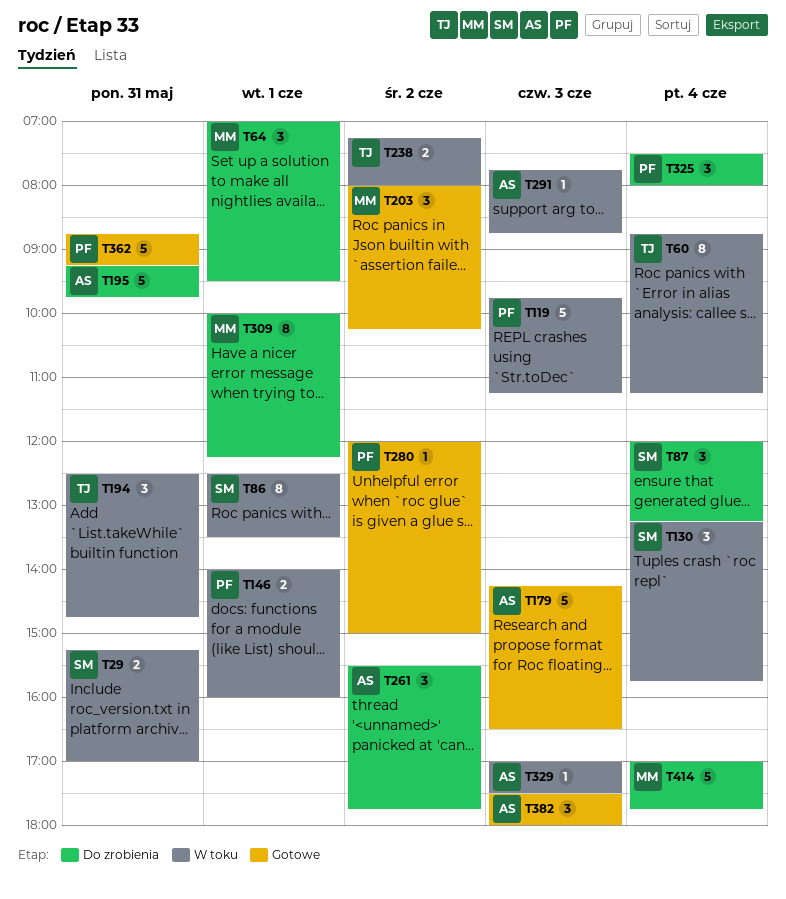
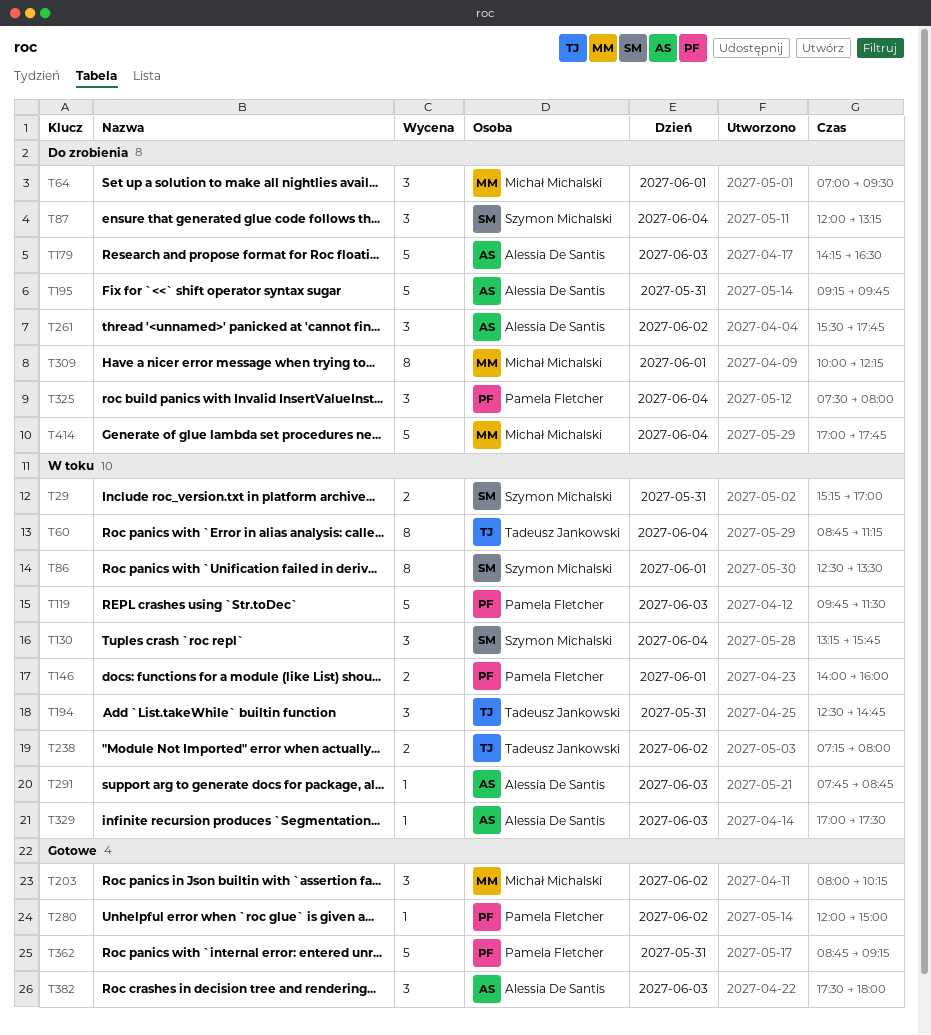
T119, ends: 11:15 -> 11:30
T179, status: Gotowe -> Do zrobienia

